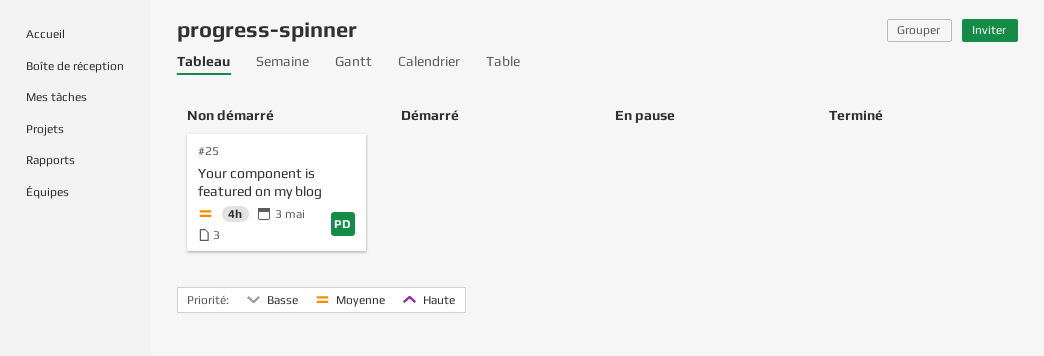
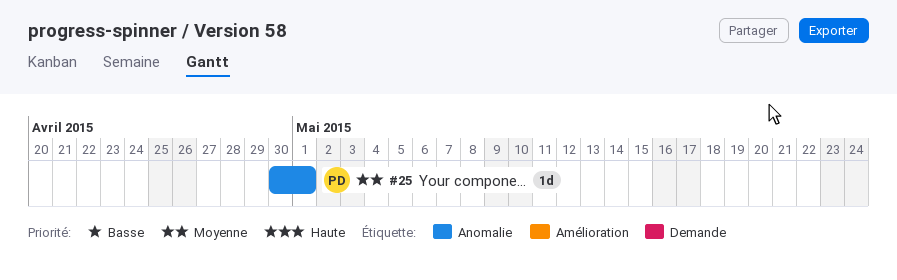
#25, estimate: 4h -> 1d
#25, due: May 3 -> May 1

